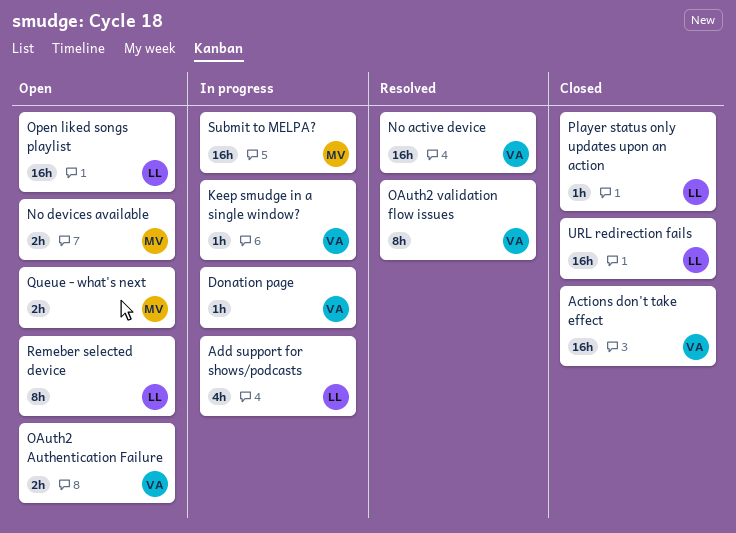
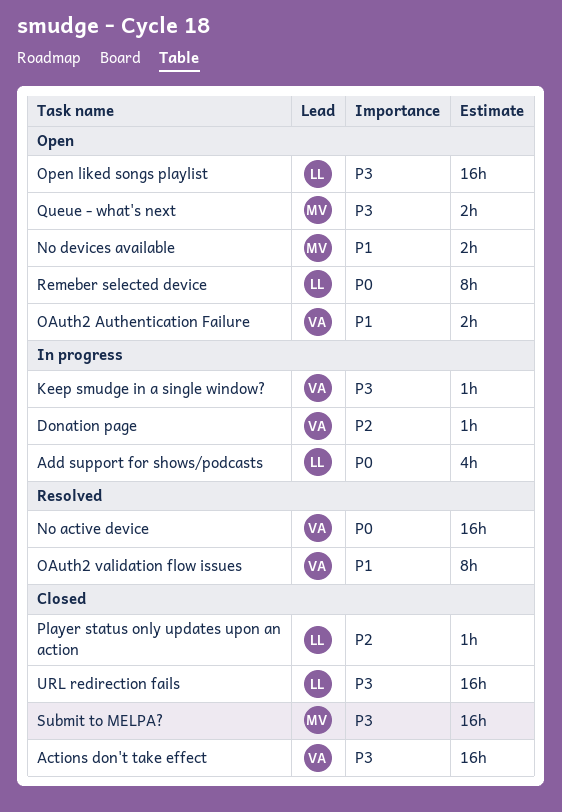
Submit to MELPA?, status: In progress -> Closed

